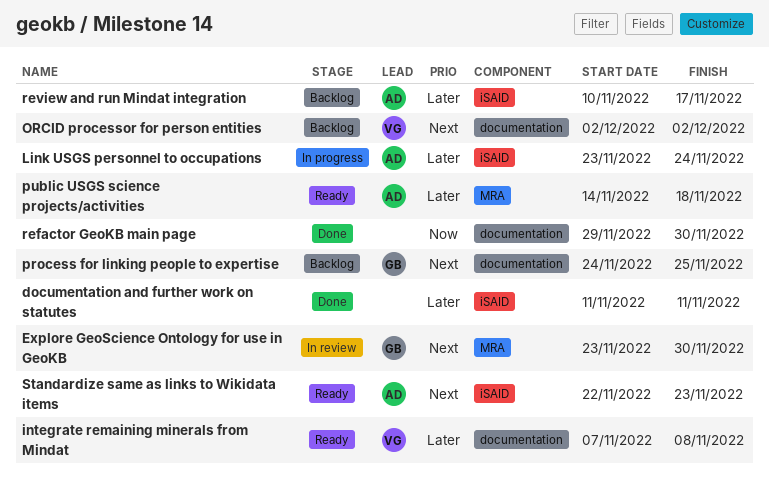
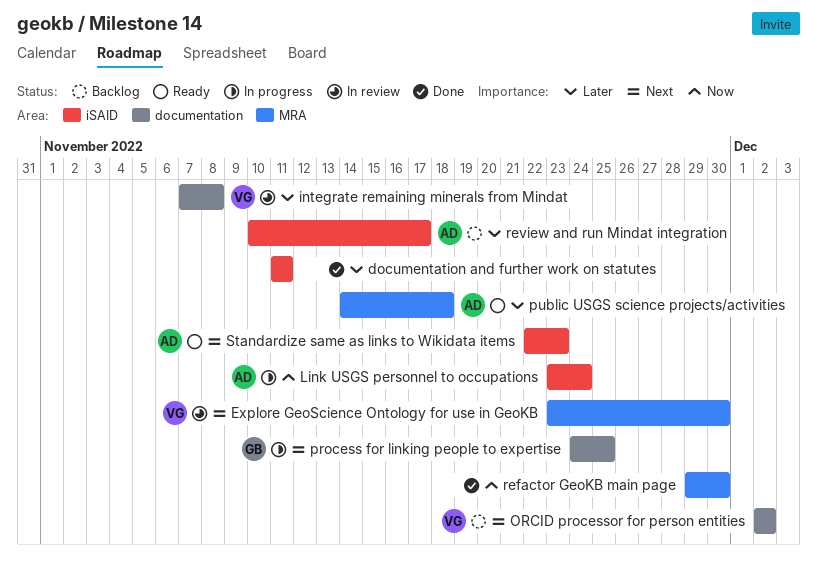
Explore GeoScience Ontology for use in GeoKB, owner: GB -> VG
integrate remaining minerals from Mindat, status: Ready -> In review
Link USGS personnel to occupations, priority: Later -> Now
process for linking people to expertise, status: Backlog -> In progress
refactor GeoKB main page, label: documentation -> MRA

